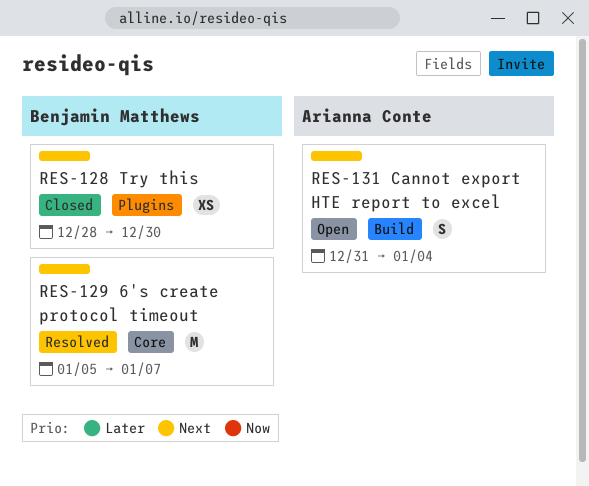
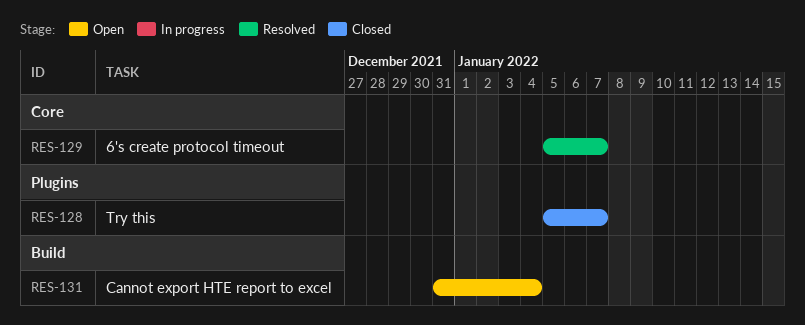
RES-128, start: Dec 28 -> Jan 5
RES-128, due: Dec 30 -> Jan 7

